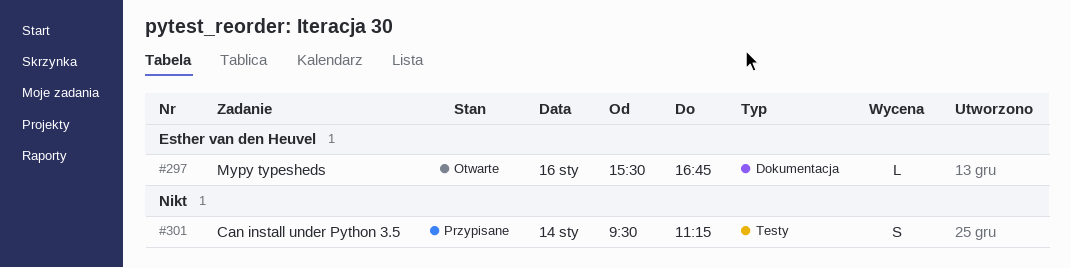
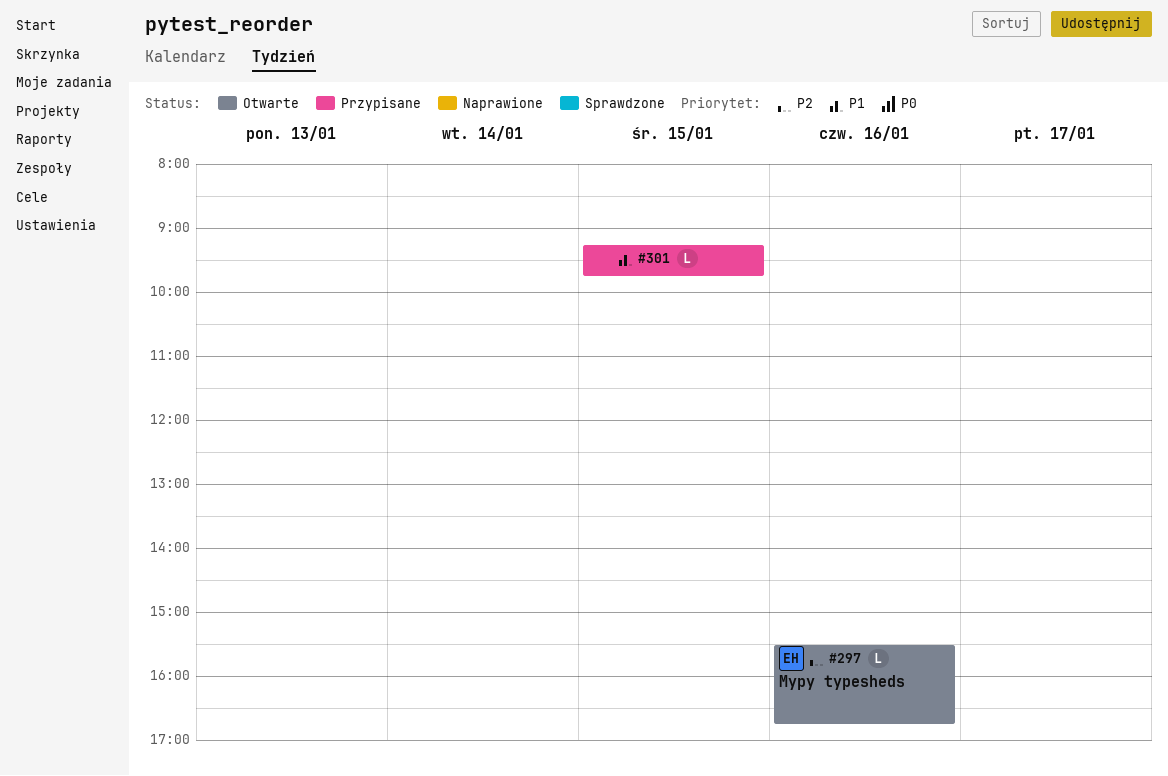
#301, estimate: S -> L
#301, day: Jan 14 -> Jan 15
#301, begins: 09:30 -> 09:15
#301, ends: 11:15 -> 09:45

